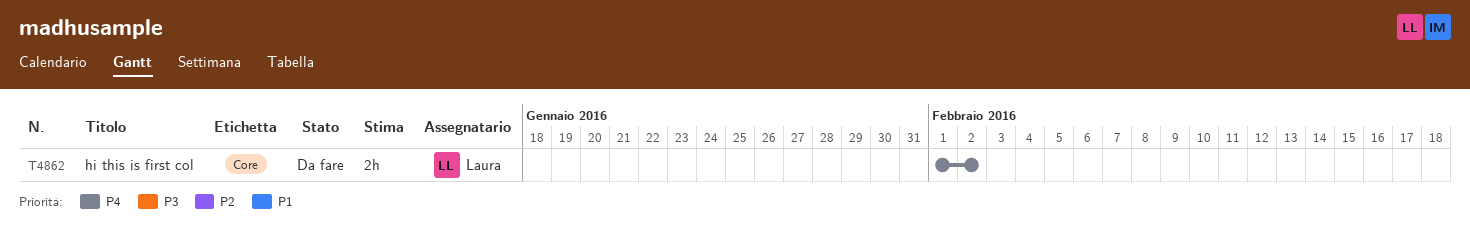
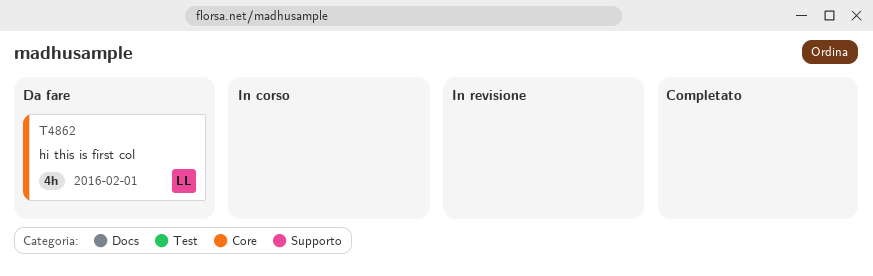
T4862, estimate: 2h -> 4h
T4862, due: Feb 2 -> Feb 1

